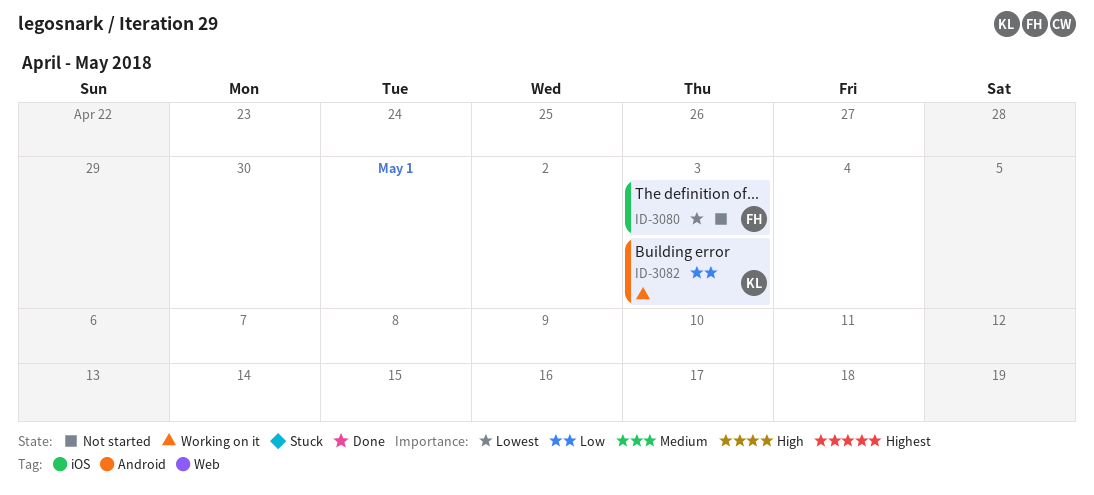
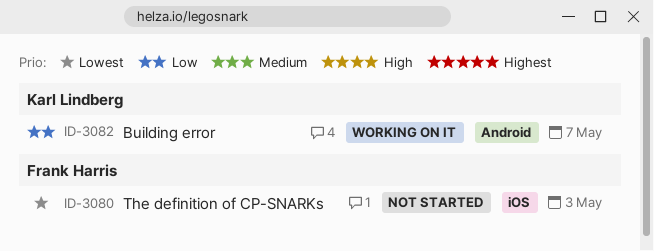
ID-3082, due: May 3 -> May 7

